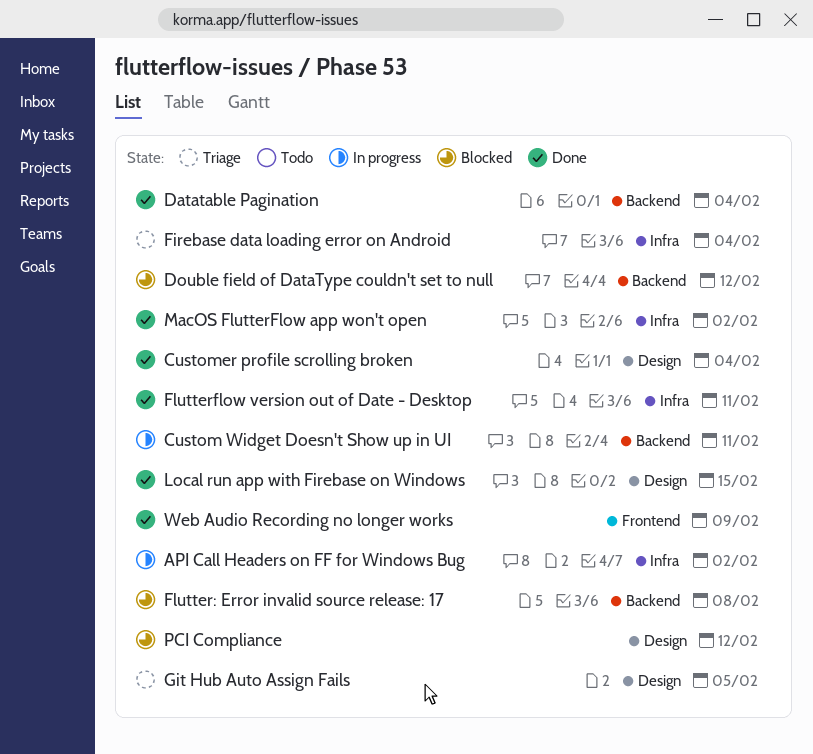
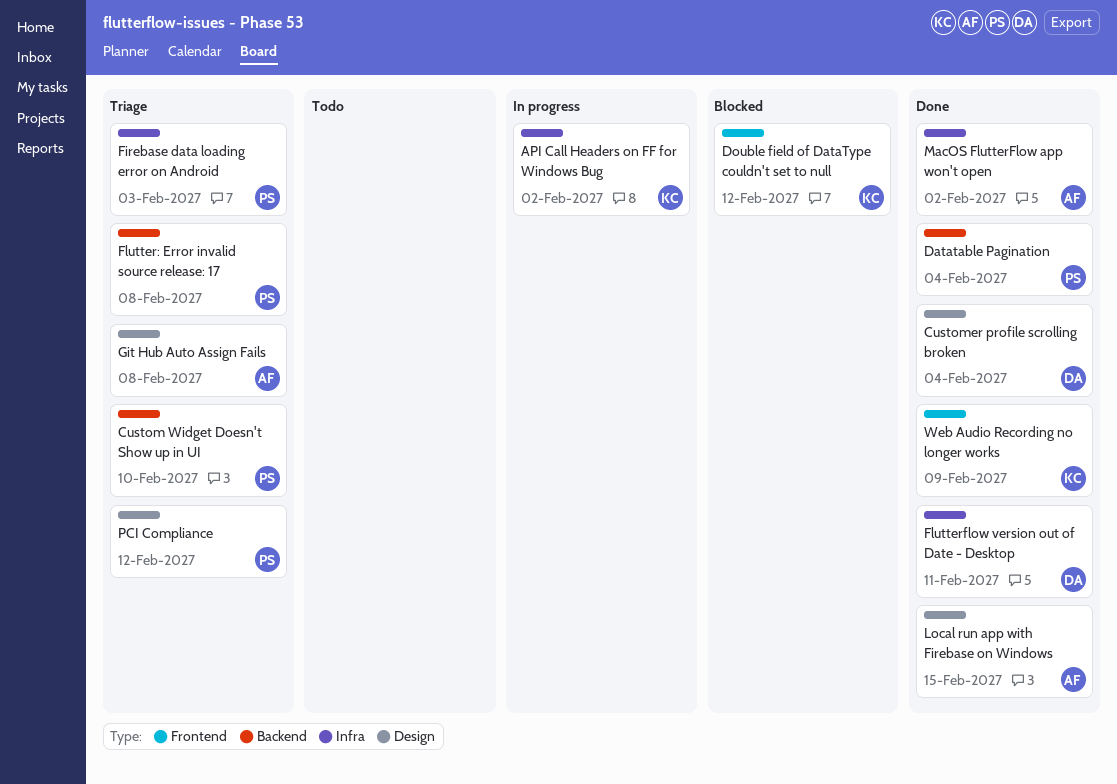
Custom Widget Doesn't Show up in UI, status: In progress -> Triage
Custom Widget Doesn't Show up in UI, due: Feb 11 -> Feb 10
Double field of DataType couldn't set to null, label: Backend -> Frontend
Firebase data loading error on Android, due: Feb 4 -> Feb 3
Flutter: Error invalid source release: 17, status: Blocked -> Triage
Git Hub Auto Assign Fails, due: Feb 5 -> Feb 8
PCI Compliance, status: Blocked -> Triage

